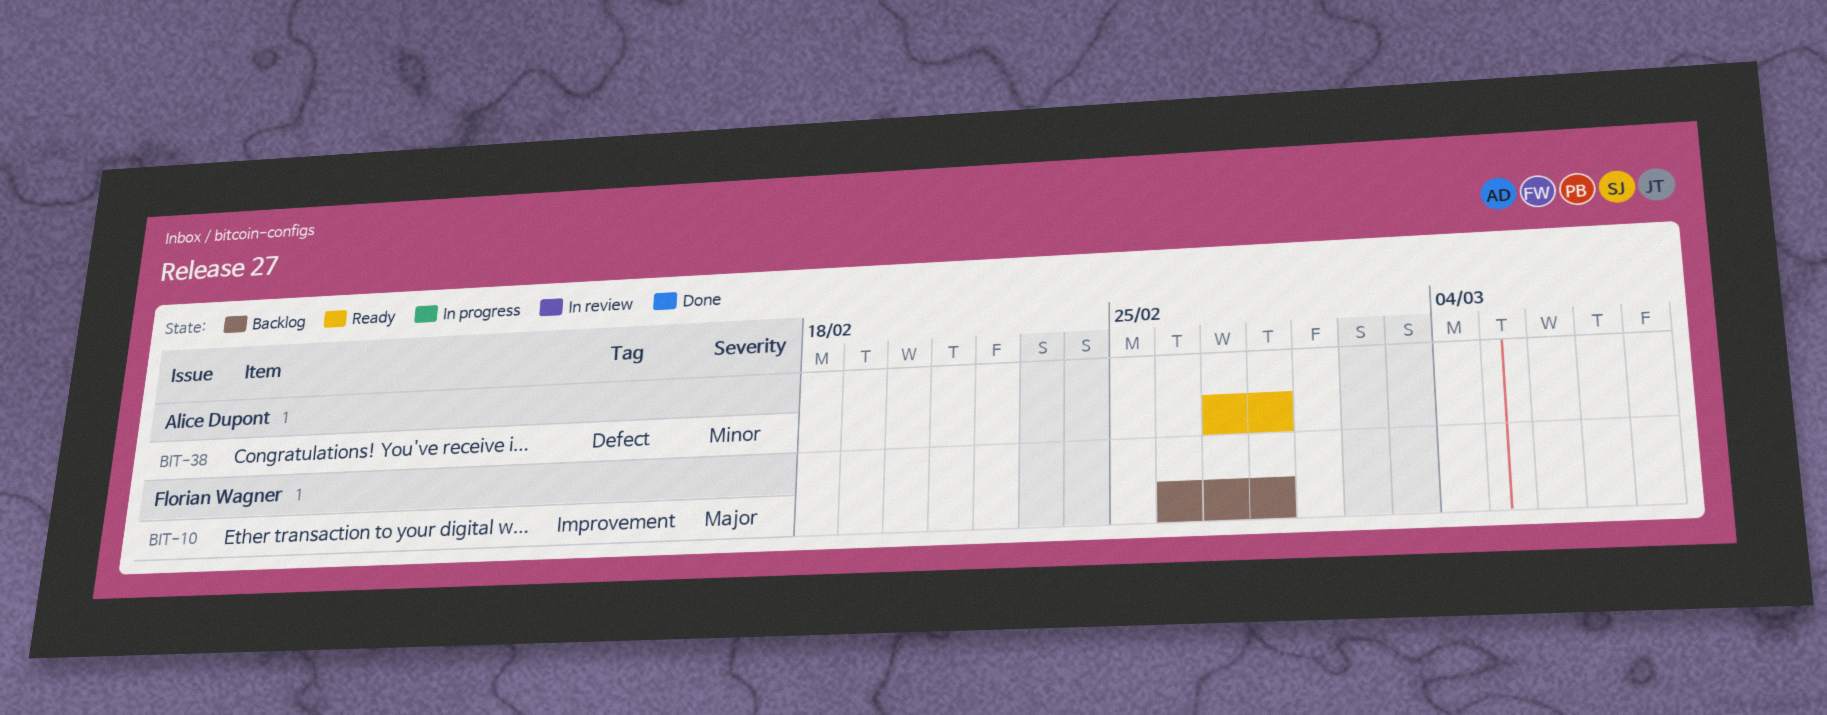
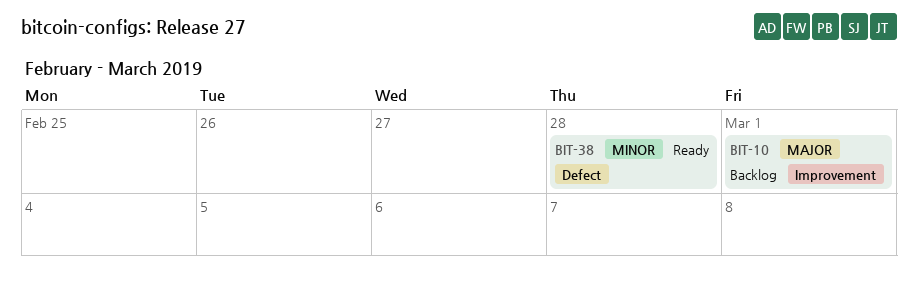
BIT-10, due: Feb 28 -> Mar 1

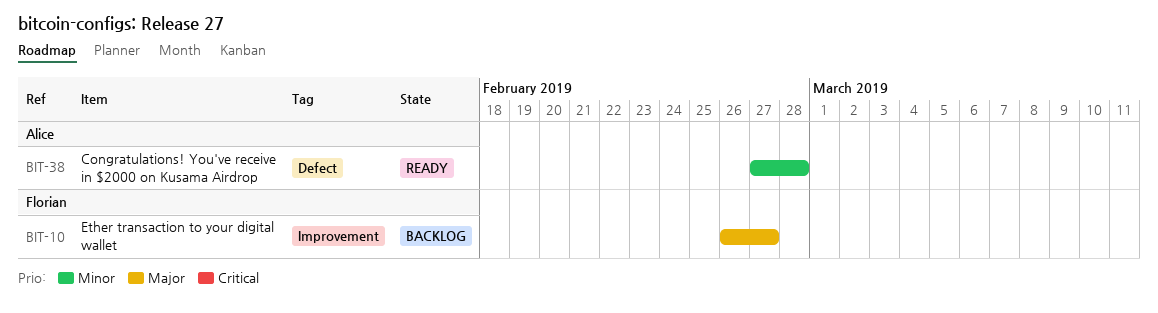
BIT-10, due: Mar 1 -> Feb 27

